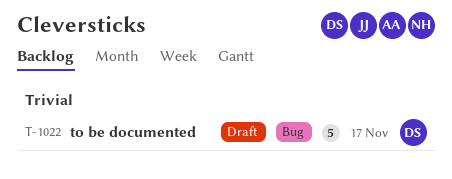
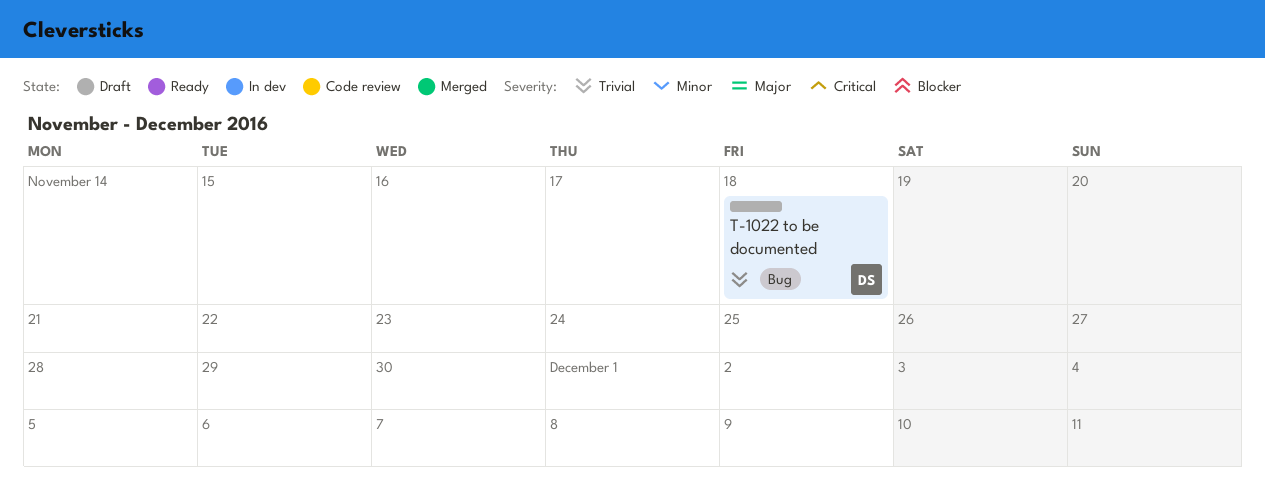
T-1022, due: Nov 17 -> Nov 18

